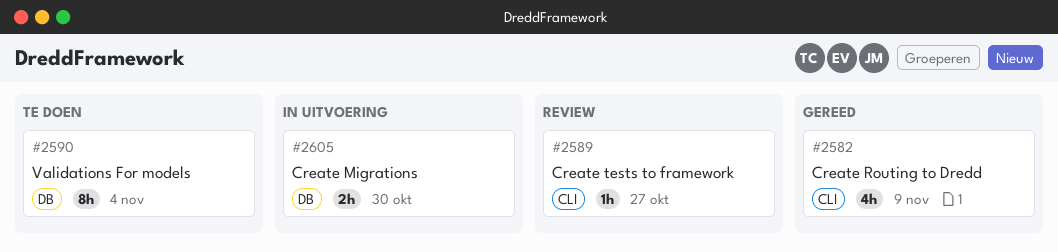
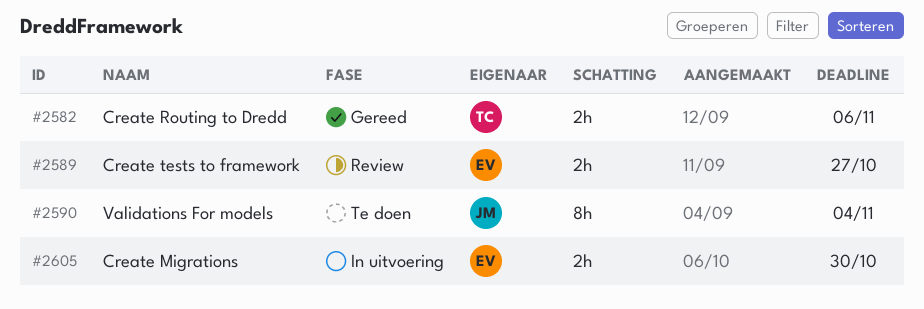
#2582, estimate: 4h -> 2h
#2582, due: Nov 9 -> Nov 6
#2589, estimate: 1h -> 2h

